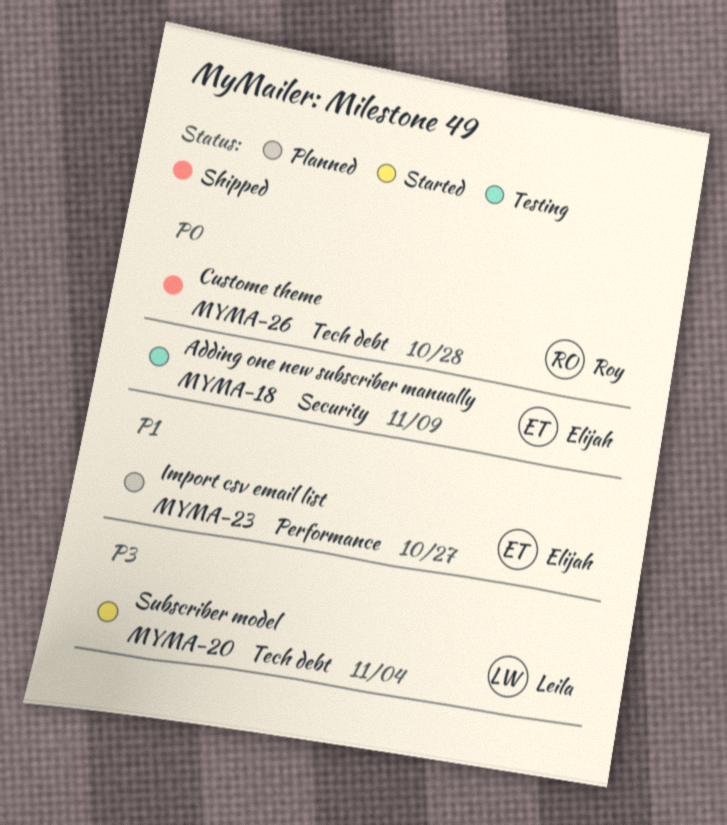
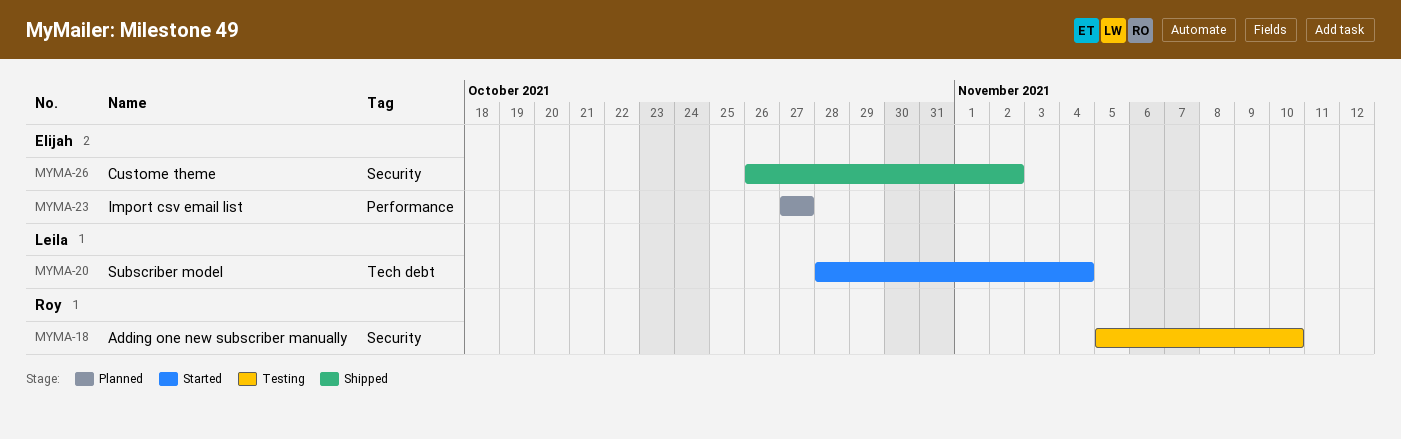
MYMA-18, owner: Elijah -> Roy
MYMA-18, due: Nov 9 -> Nov 10
MYMA-26, owner: Roy -> Elijah
MYMA-26, label: Tech debt -> Security
MYMA-26, due: Oct 28 -> Nov 2

